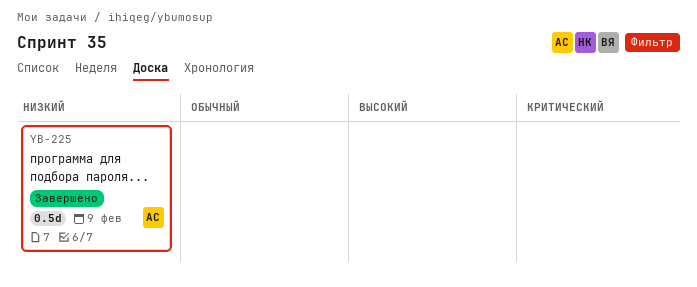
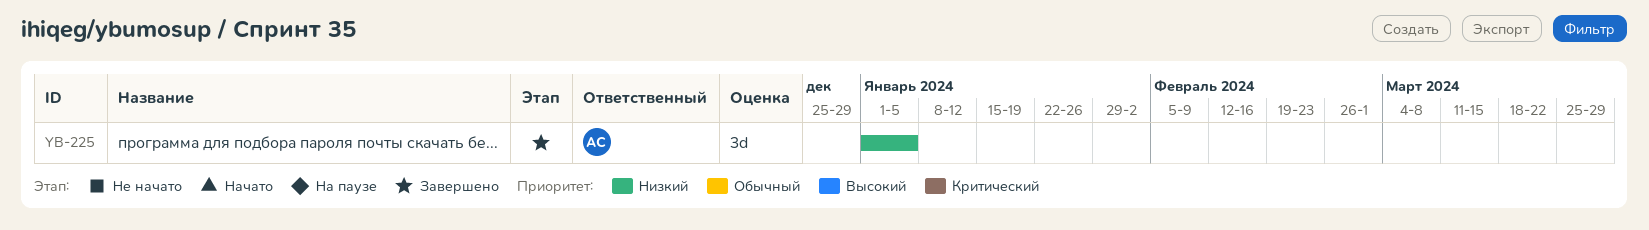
YB-225, estimate: 0.5d -> 3d
YB-225, due: Feb 9 -> Jan 5

